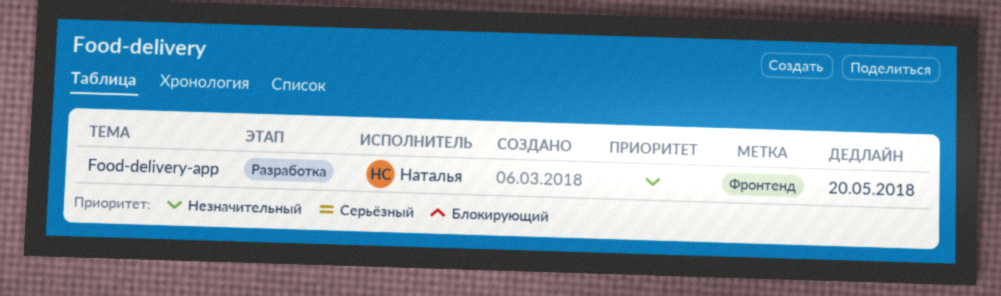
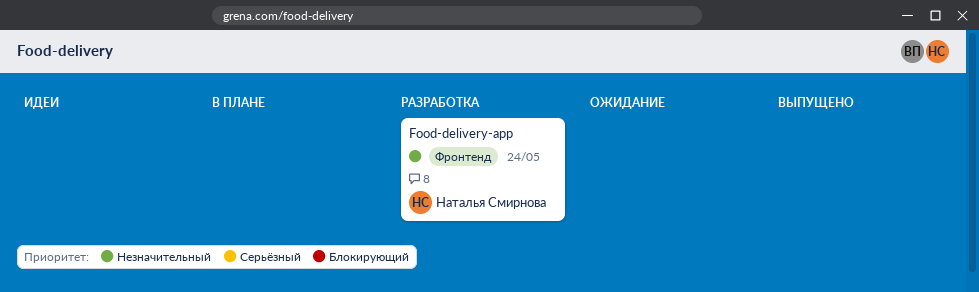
Food-delivery-app, due: May 20 -> May 24

